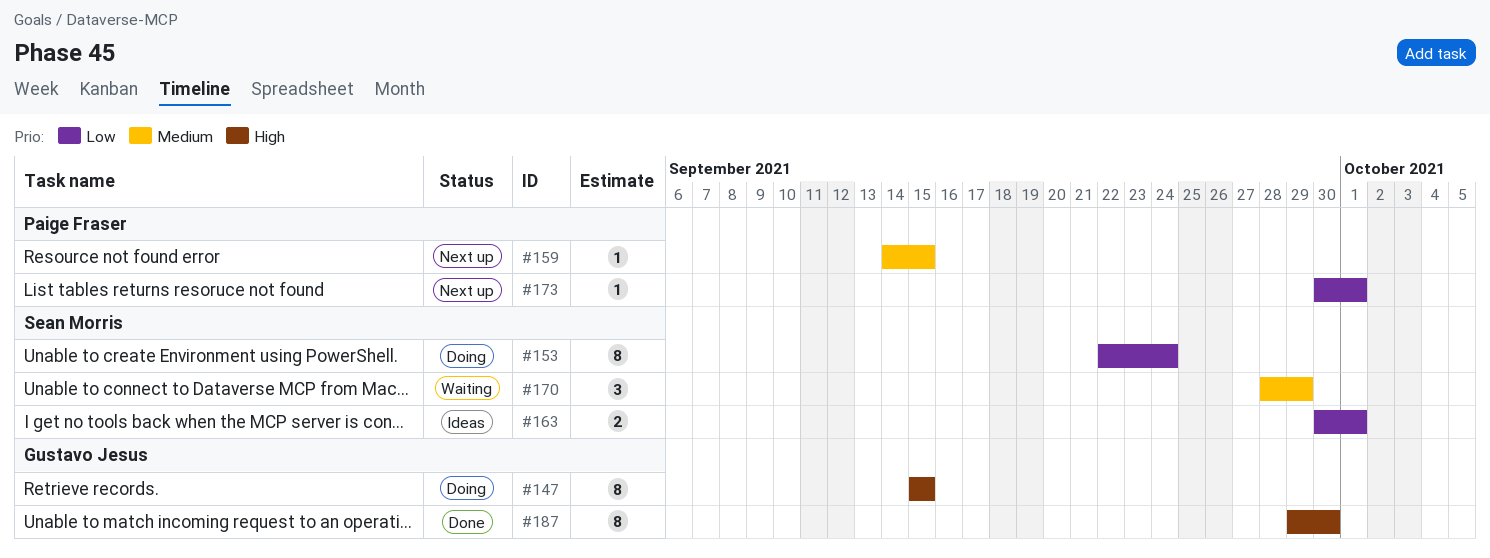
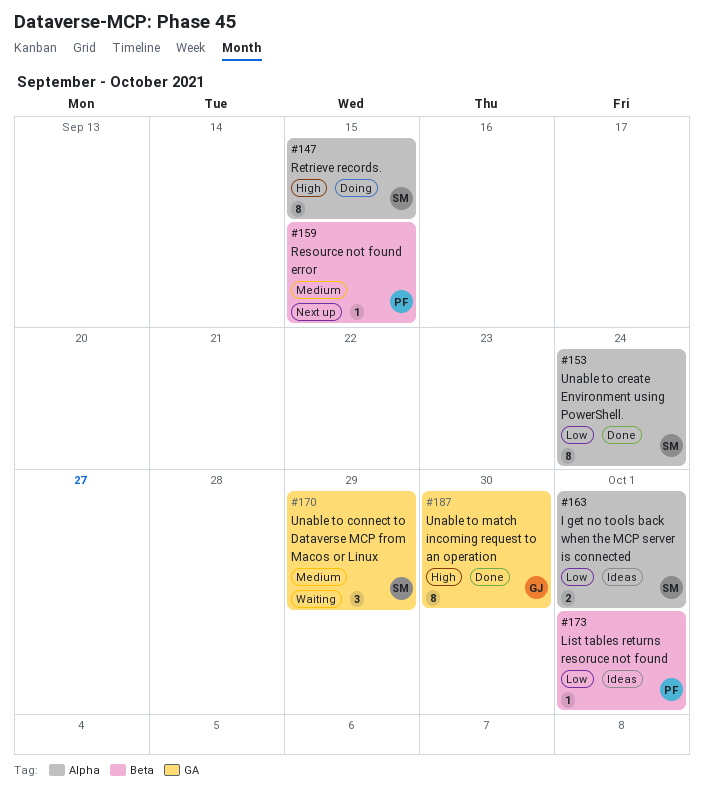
#147, owner: Gustavo Jesus -> Sean Morris
#153, status: Doing -> Done
#173, status: Next up -> Ideas

